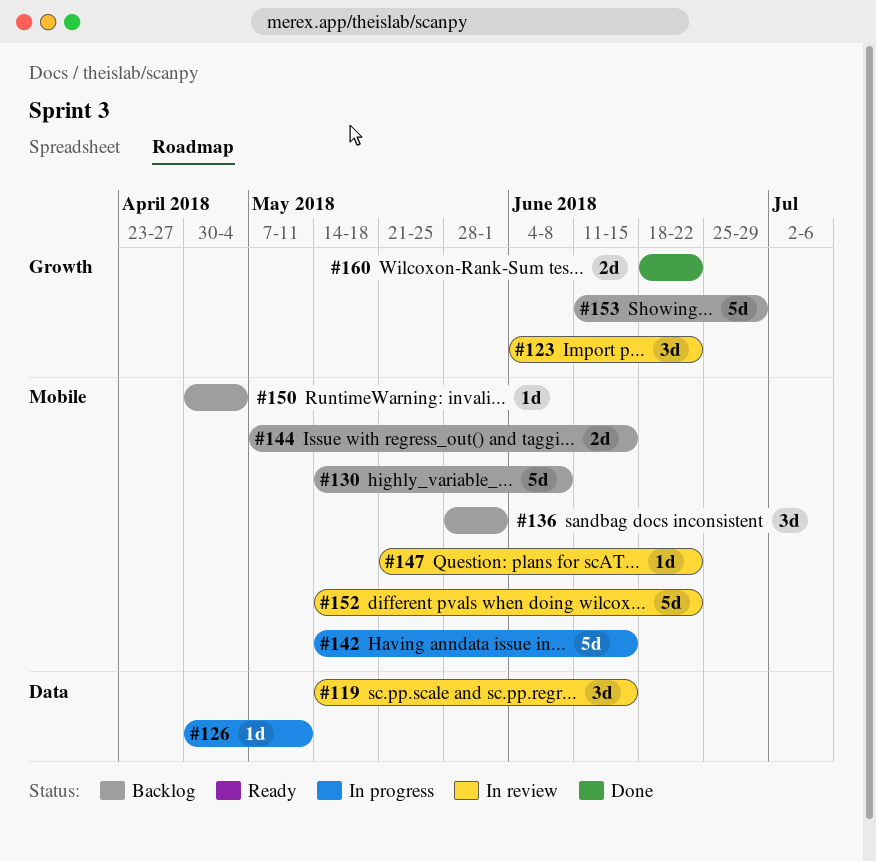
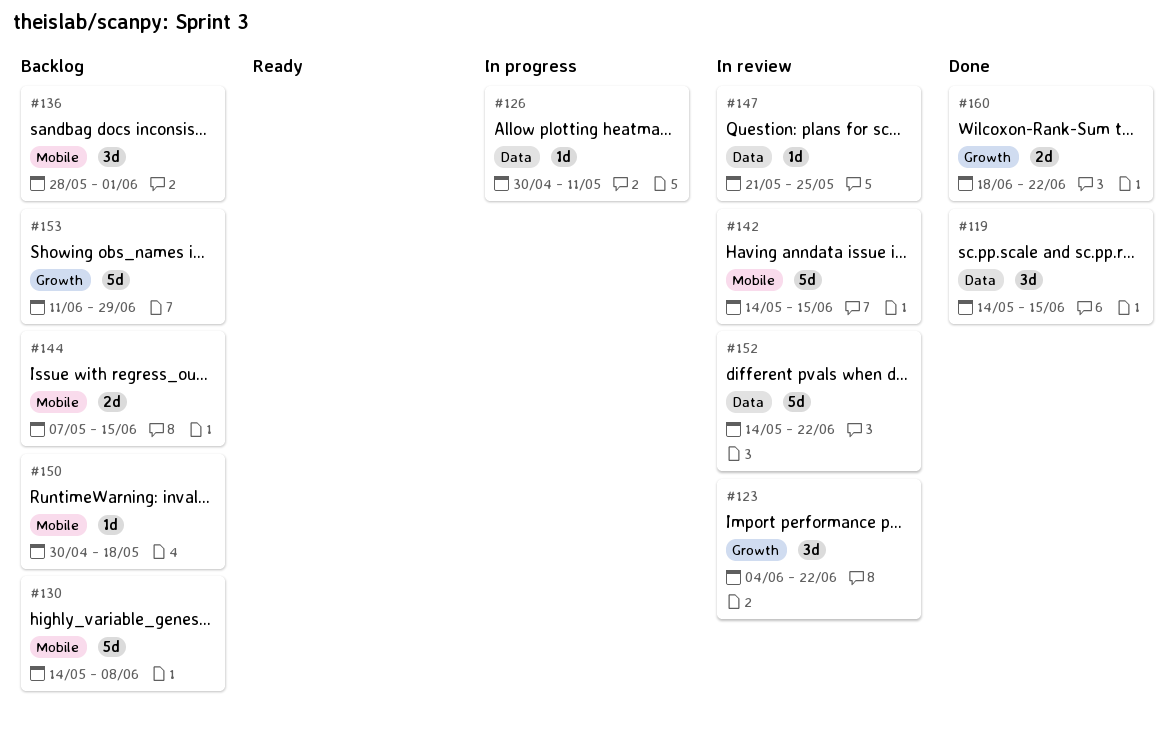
#119, status: In review -> Done
#142, status: In progress -> In review
#147, label: Mobile -> Data
#147, due: Jun 22 -> May 25
#150, due: May 4 -> May 18
#152, label: Mobile -> Data

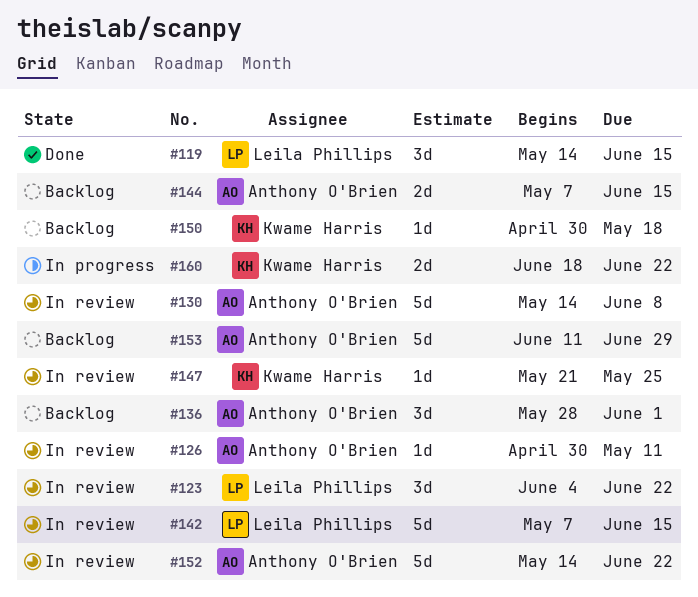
#126, status: In progress -> In review
#130, status: Backlog -> In review
#142, start: May 14 -> May 7
#160, status: Done -> In progress

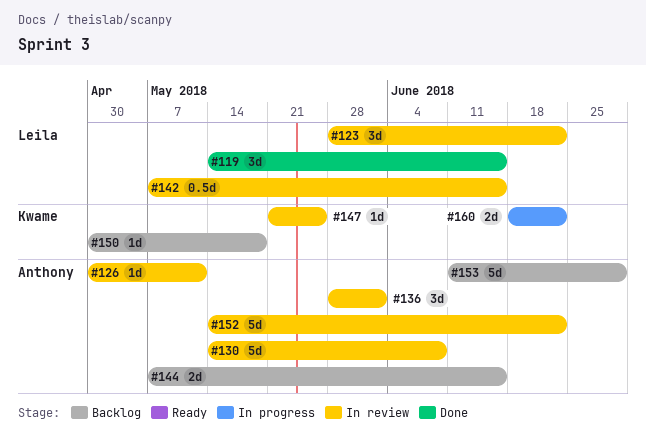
#123, start: Jun 4 -> May 28
#136, status: Backlog -> In review
#142, estimate: 5d -> 0.5d

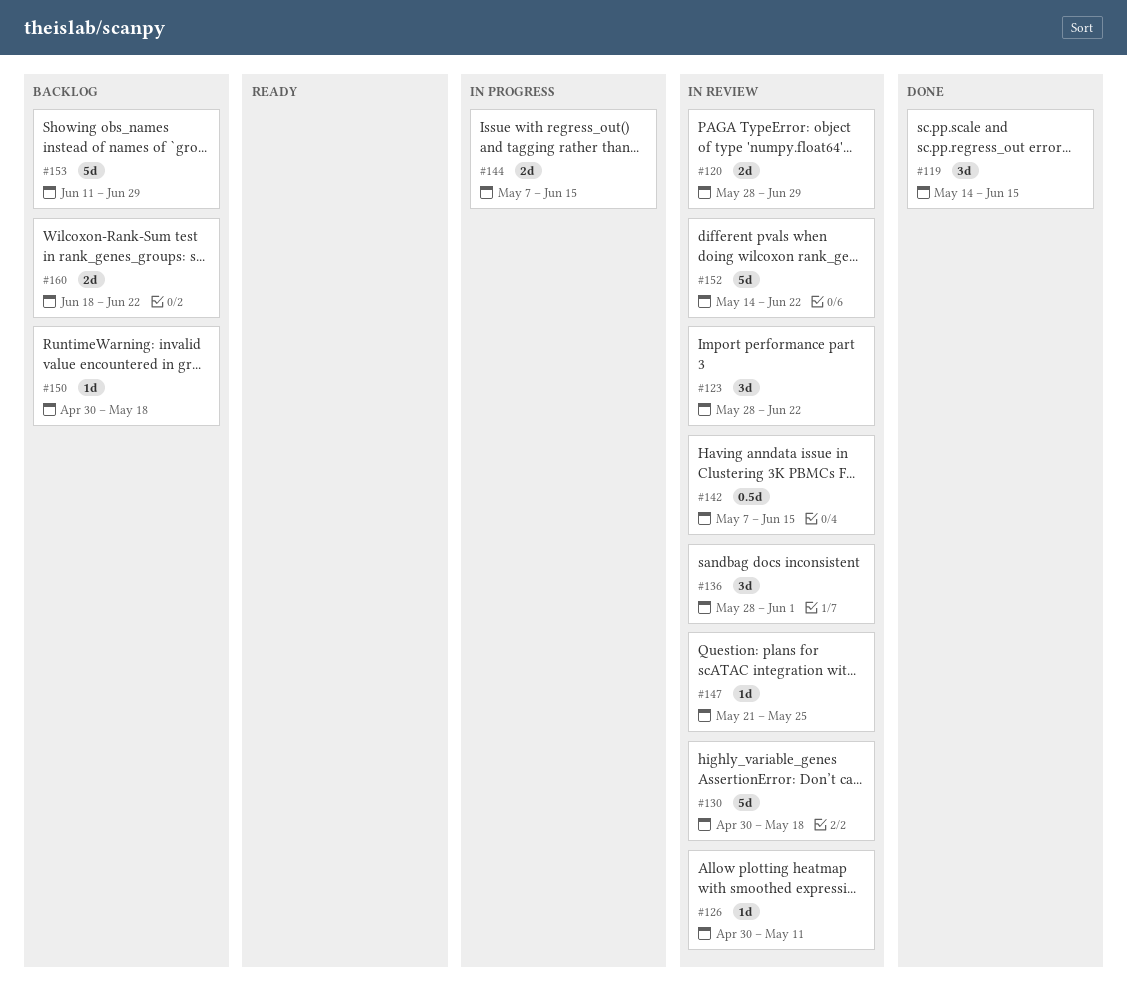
#120: none -> present
#130, start: May 14 -> Apr 30
#130, due: Jun 8 -> May 18
#144, status: Backlog -> In progress
#160, status: In progress -> Backlog

